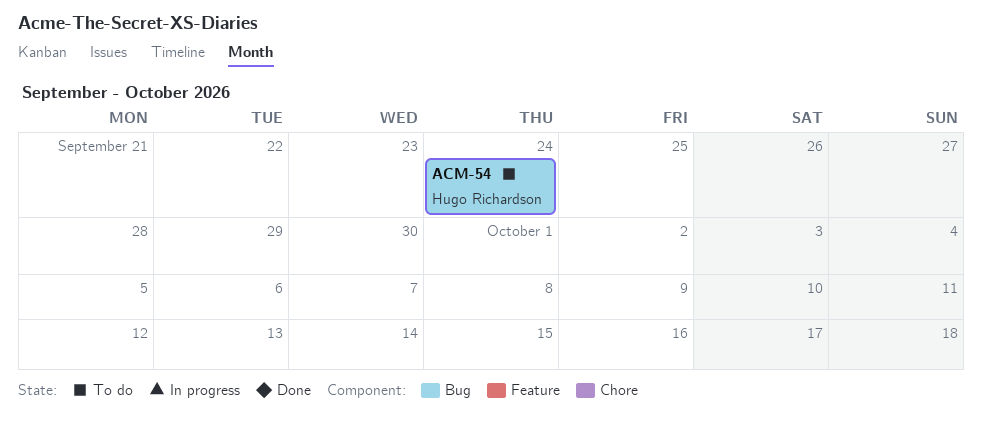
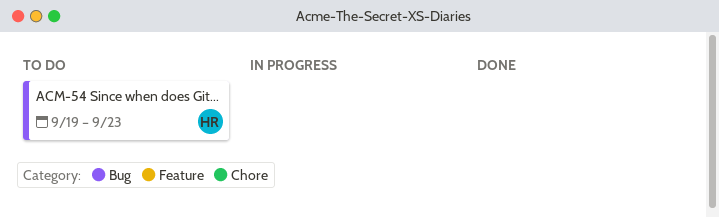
ACM-54, due: Sep 24 -> Sep 23

